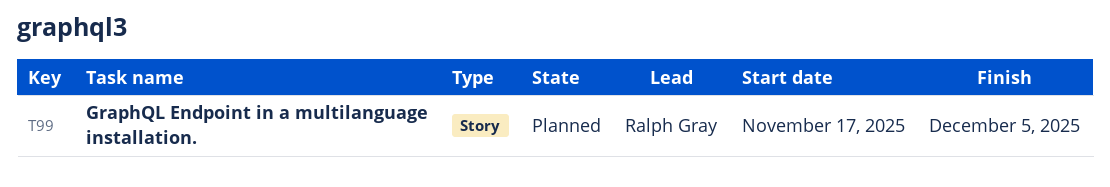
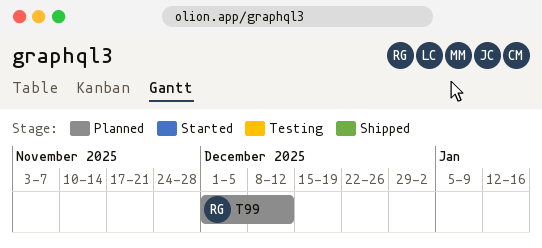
T99, start: Nov 17 -> Dec 1
T99, due: Dec 5 -> Dec 12

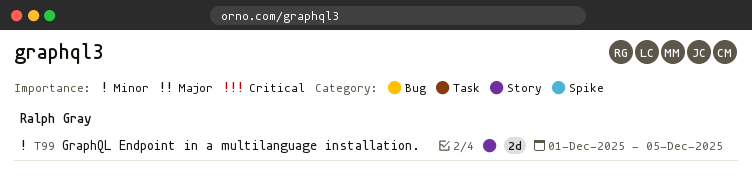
T99, due: Dec 12 -> Dec 5

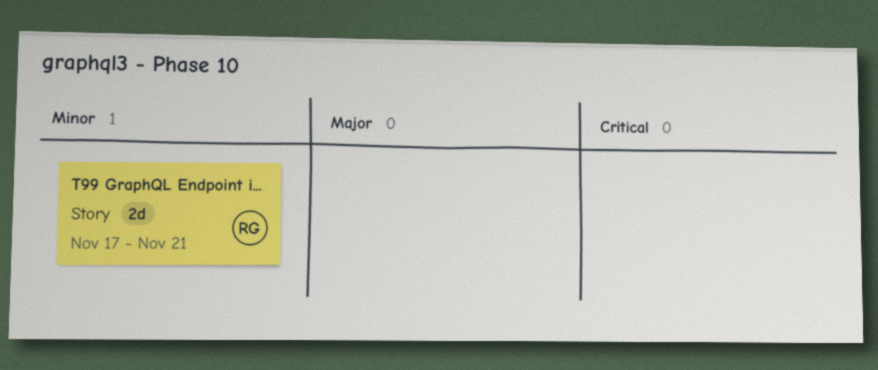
T99, start: Dec 1 -> Nov 17
T99, due: Dec 5 -> Nov 21

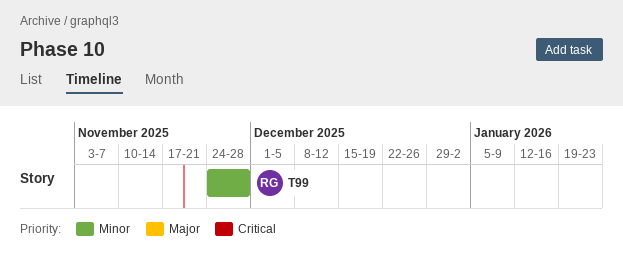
T99, start: Nov 17 -> Nov 24
T99, due: Nov 21 -> Nov 28

